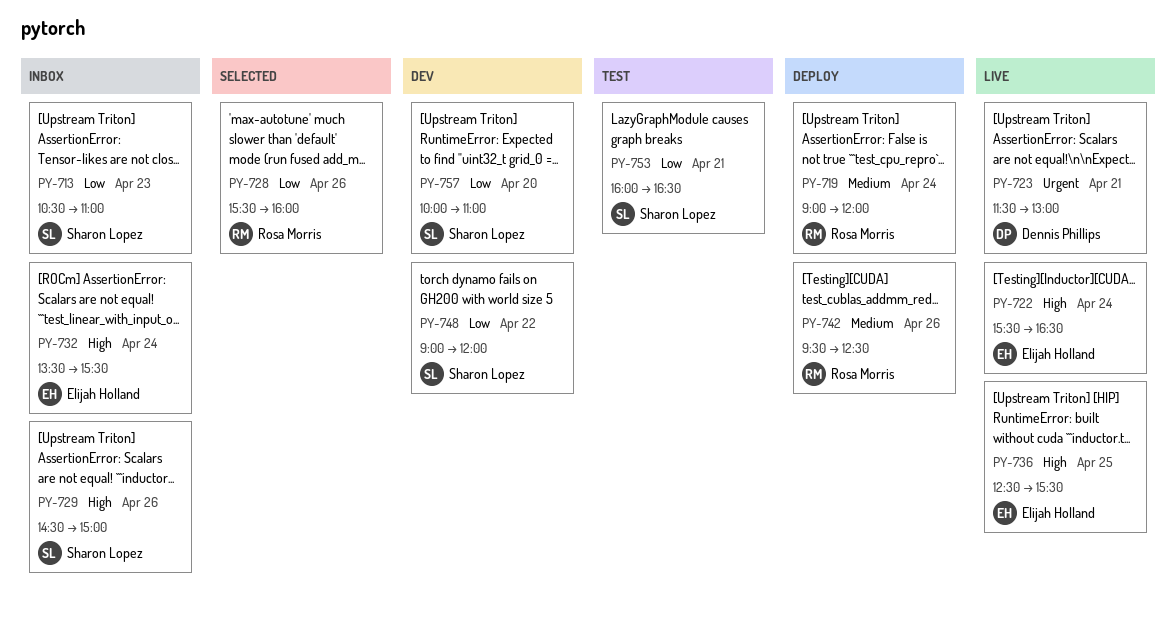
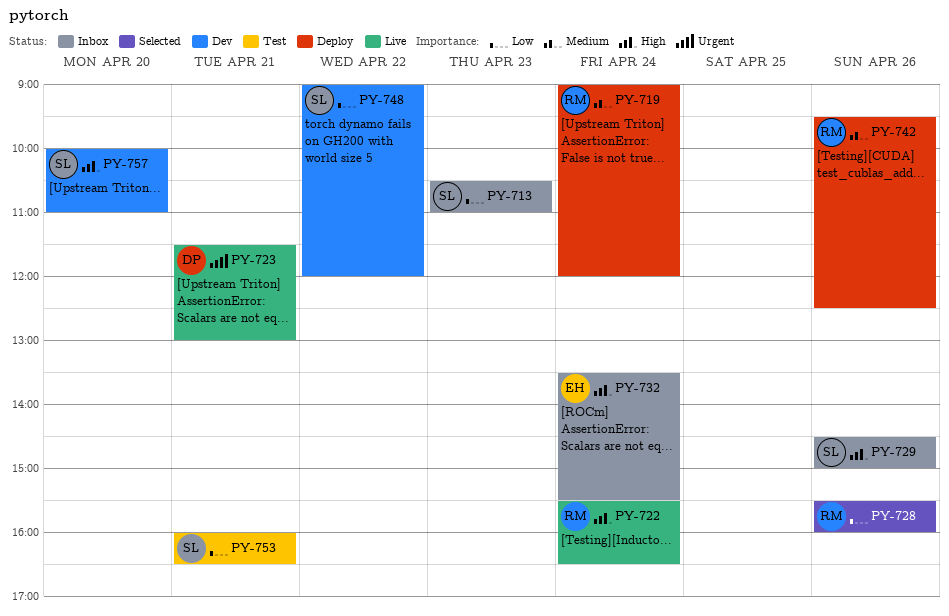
PY-722, owner: Elijah Holland -> Rosa Morris
PY-736: present -> none
PY-757, priority: Low -> High

